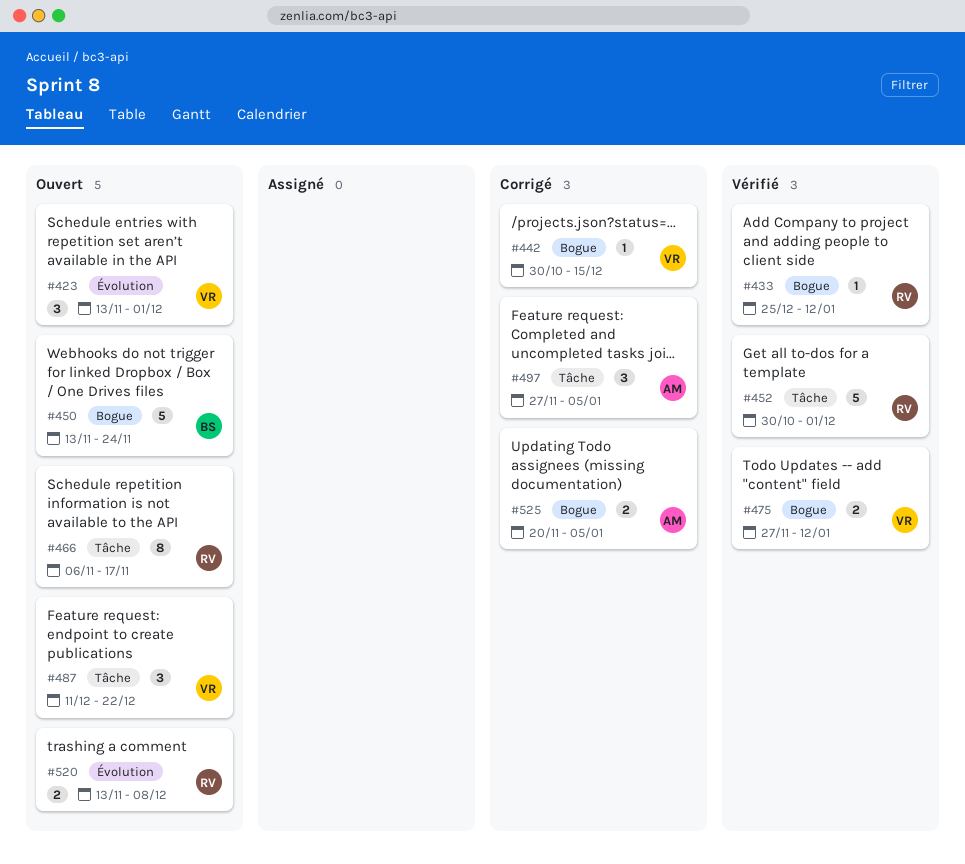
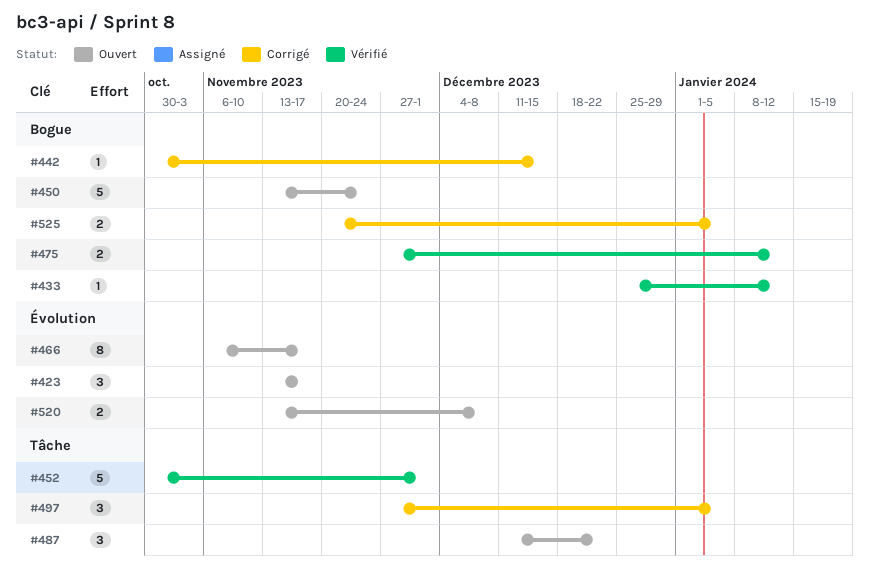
#423, due: Dec 1 -> Nov 17
#466, label: Tâche -> Évolution

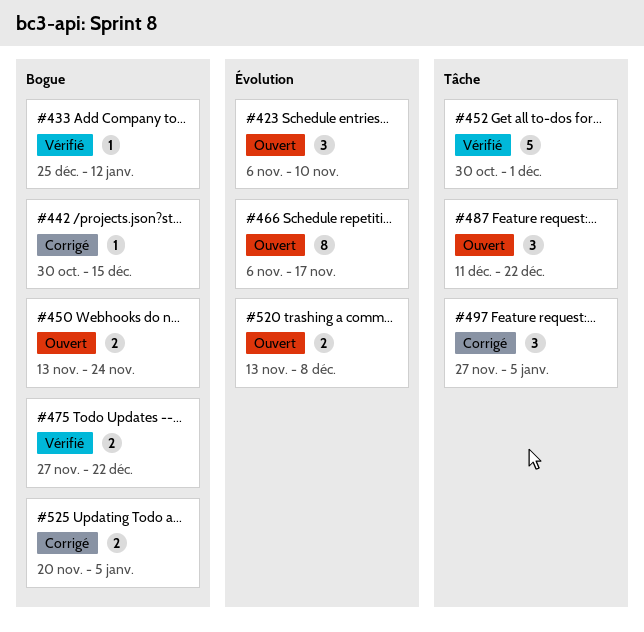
#423, start: Nov 13 -> Nov 6
#423, due: Nov 17 -> Nov 10
#450, estimate: 5 -> 2
#475, due: Jan 12 -> Dec 22

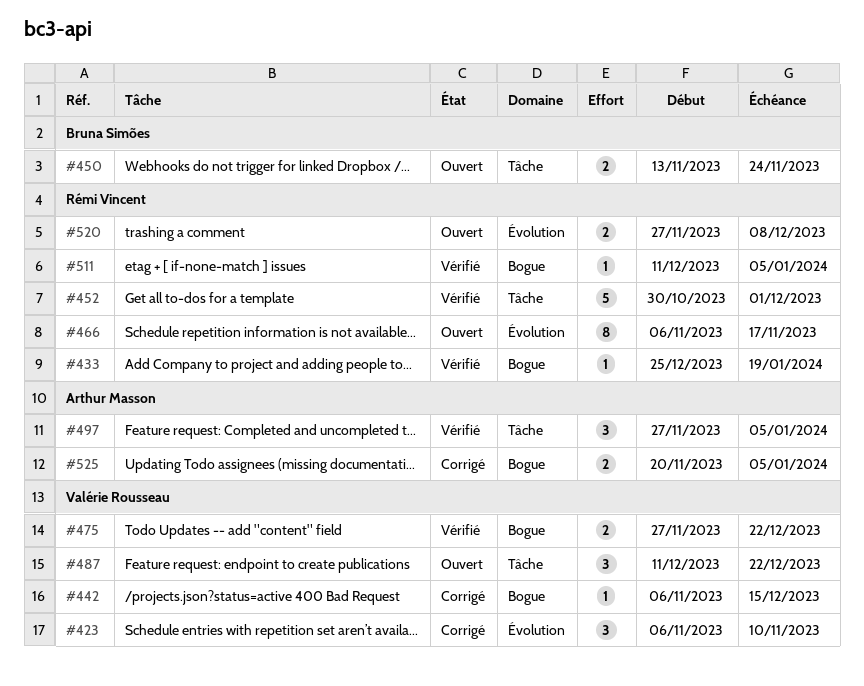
#423, status: Ouvert -> Corrigé
#433, due: Jan 12 -> Jan 19
#442, start: Oct 30 -> Nov 6
#450, label: Bogue -> Tâche
#497, status: Corrigé -> Vérifié
#511: none -> present
#520, start: Nov 13 -> Nov 27

